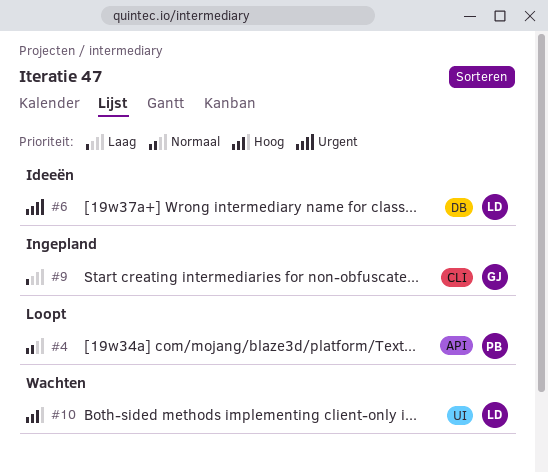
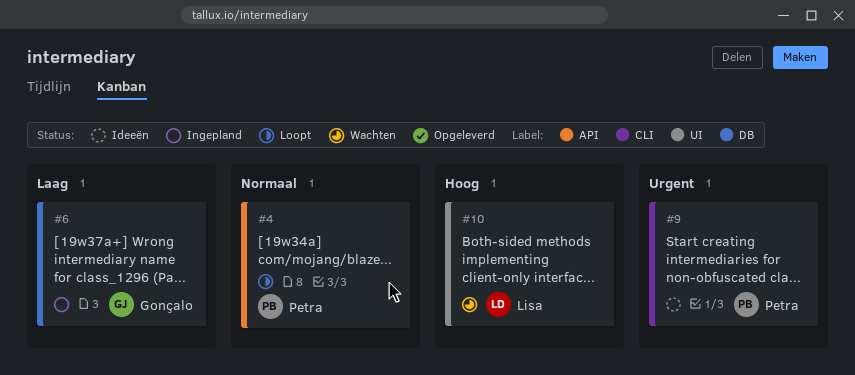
#6, status: Ideeën -> Ingepland
#6, owner: Lisa -> Gonçalo
#6, priority: Urgent -> Laag
#9, status: Ingepland -> Ideeën
#9, owner: Gonçalo -> Petra
#9, priority: Laag -> Urgent

